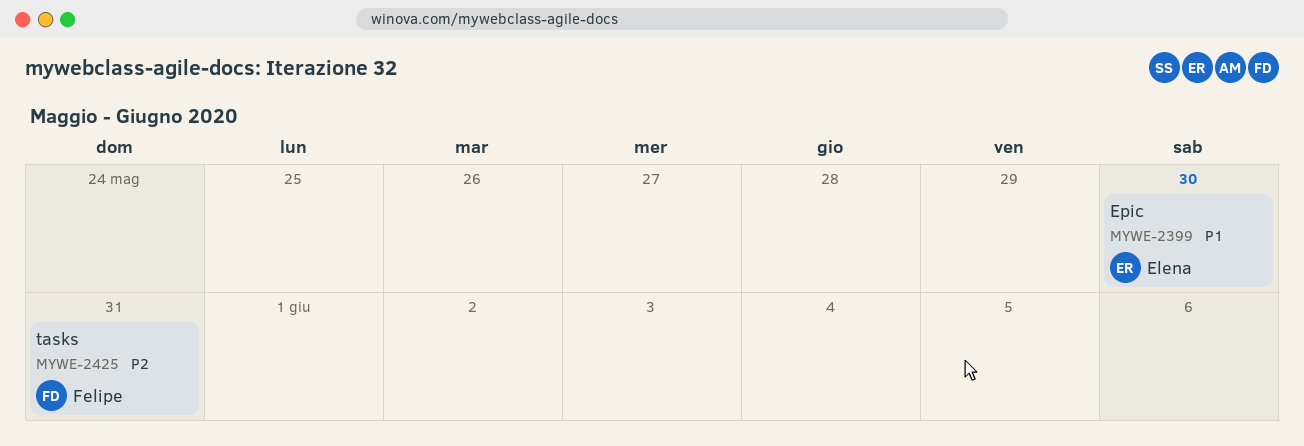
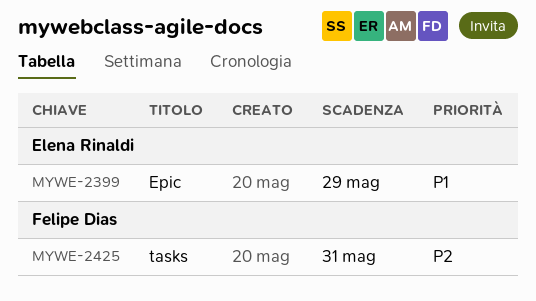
MYWE-2399, due: May 30 -> May 29

